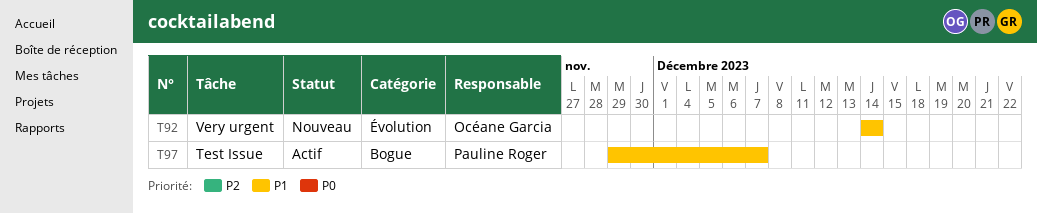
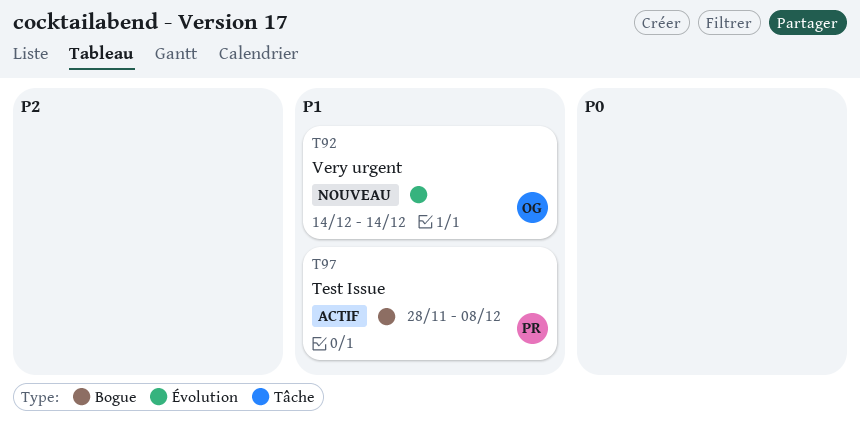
T97, start: Nov 29 -> Nov 28
T97, due: Dec 7 -> Dec 8

